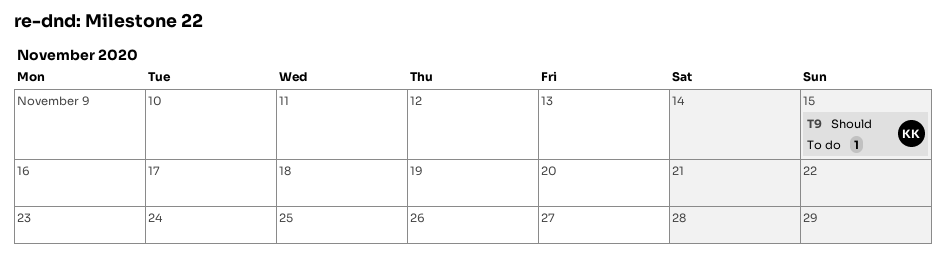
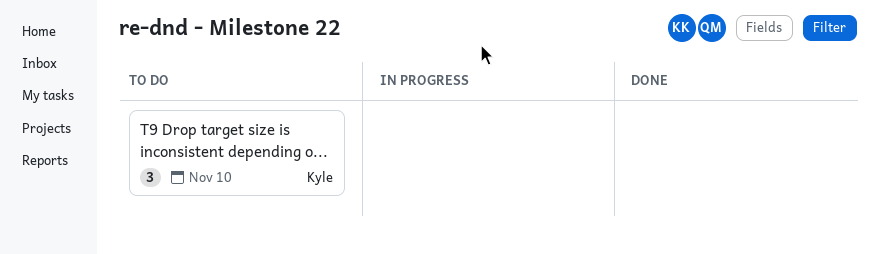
T9, estimate: 1 -> 3
T9, due: Nov 15 -> Nov 10

